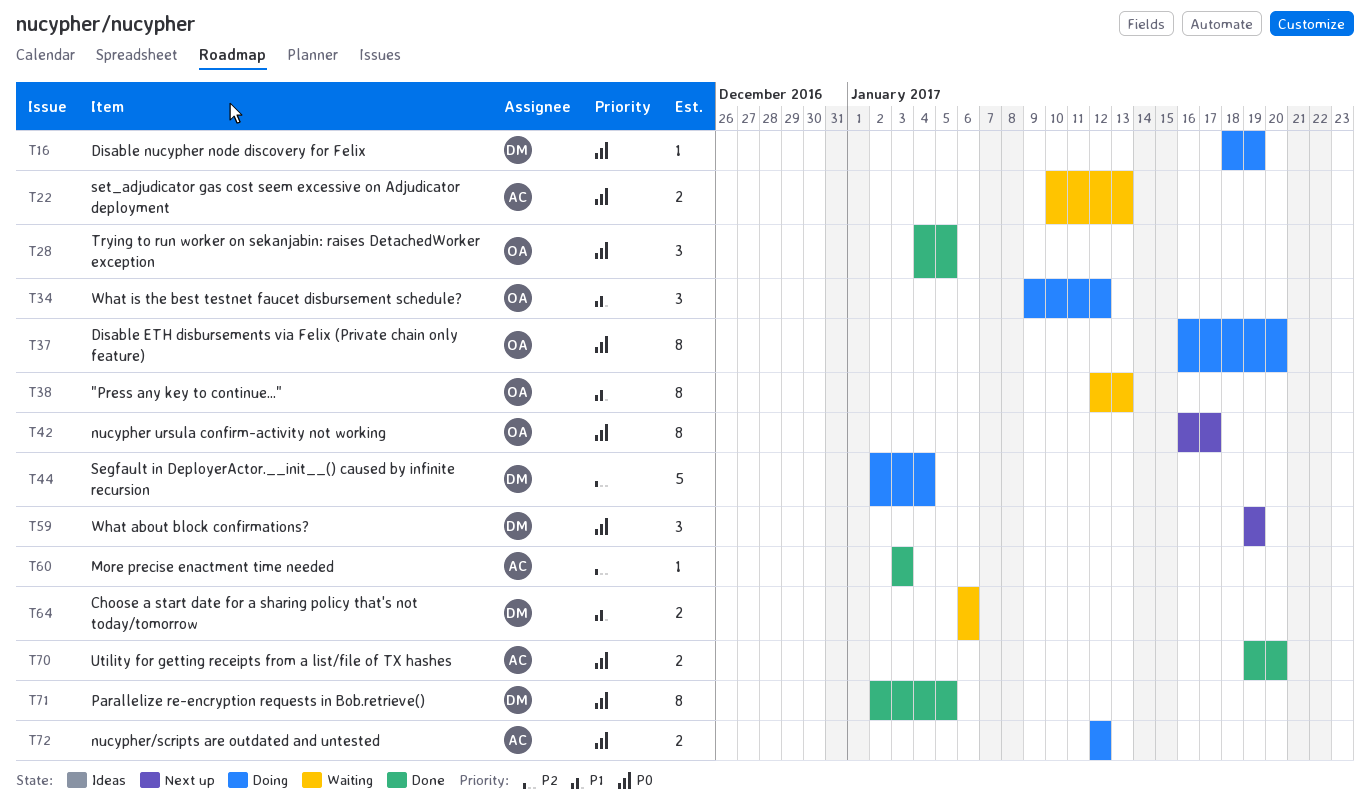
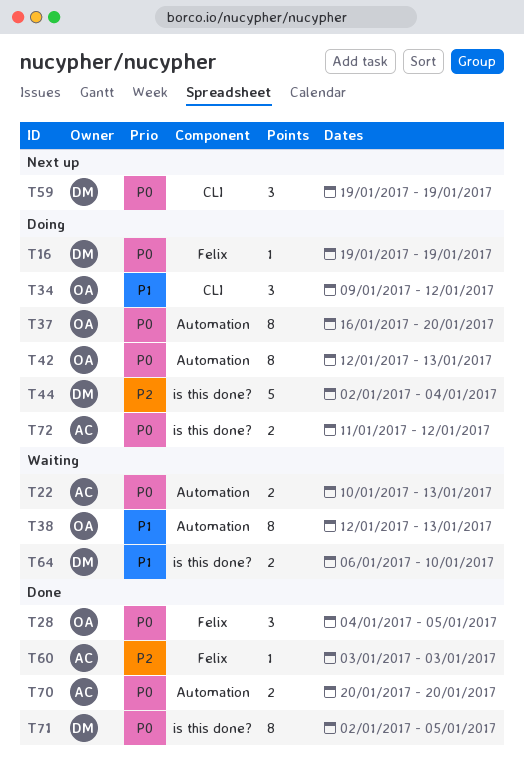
T16, start: Jan 18 -> Jan 19
T42, status: Next up -> Doing
T42, start: Jan 16 -> Jan 12
T42, due: Jan 17 -> Jan 13
T64, due: Jan 6 -> Jan 10
T70, start: Jan 19 -> Jan 20
T72, start: Jan 12 -> Jan 11

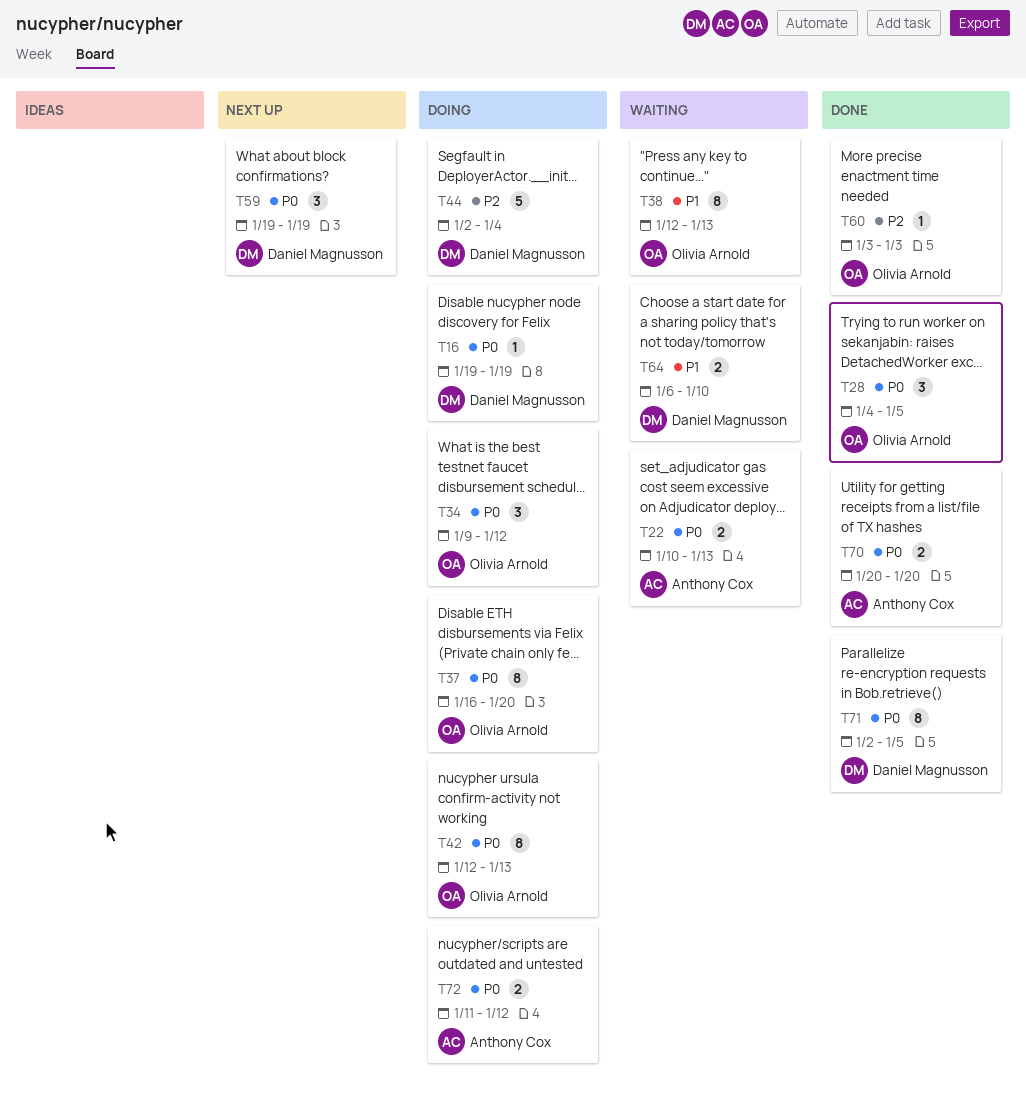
T34, priority: P1 -> P0
T60, owner: Anthony Cox -> Olivia Arnold

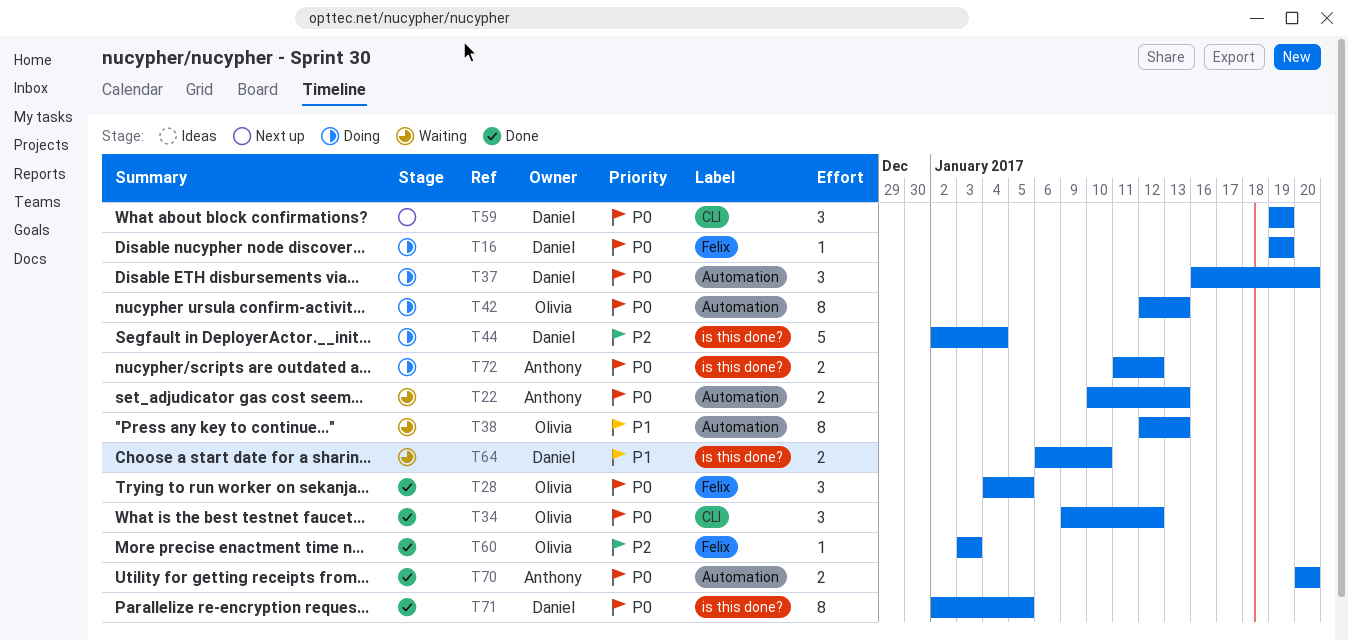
T34, status: Doing -> Done
T37, owner: Olivia Arnold -> Daniel Magnusson
T37, estimate: 8 -> 3

